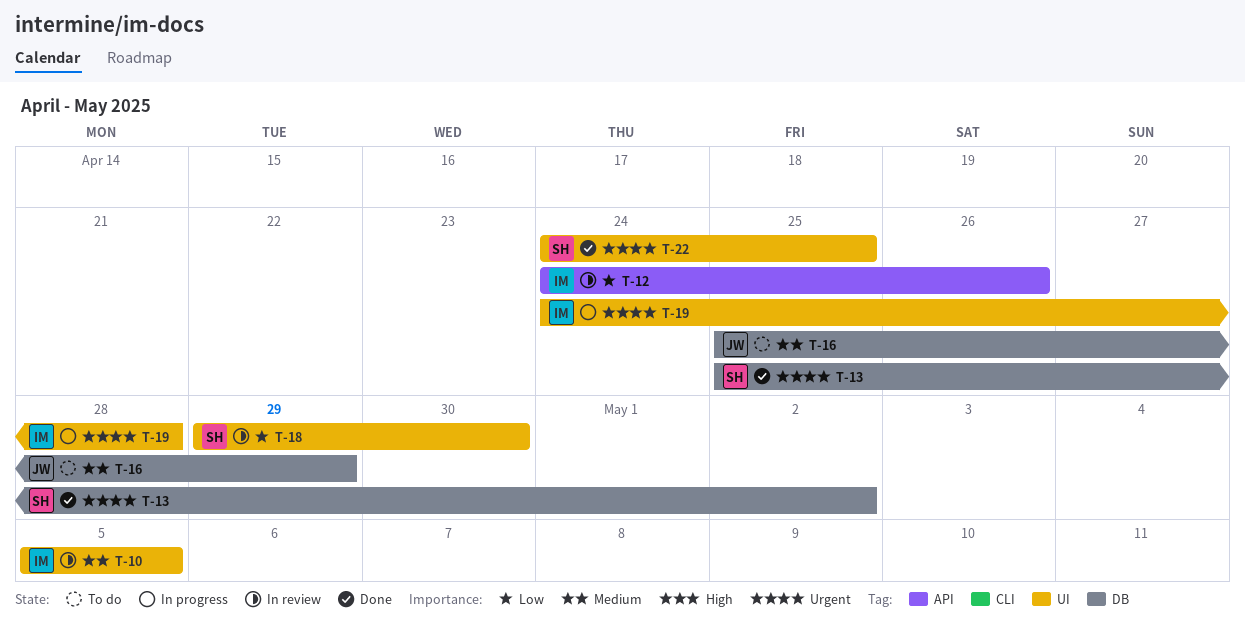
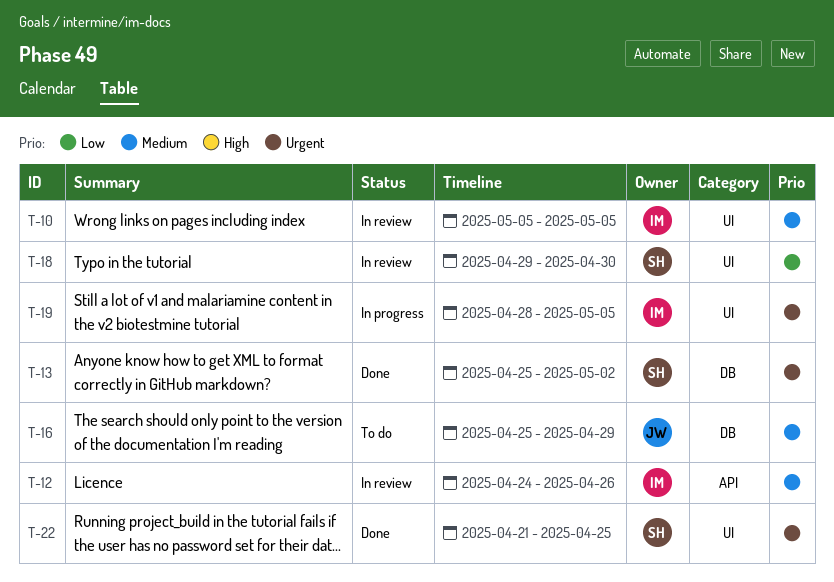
T-12, priority: Low -> Medium
T-19, start: Apr 24 -> Apr 28
T-19, due: Apr 28 -> May 5
T-22, start: Apr 24 -> Apr 21

